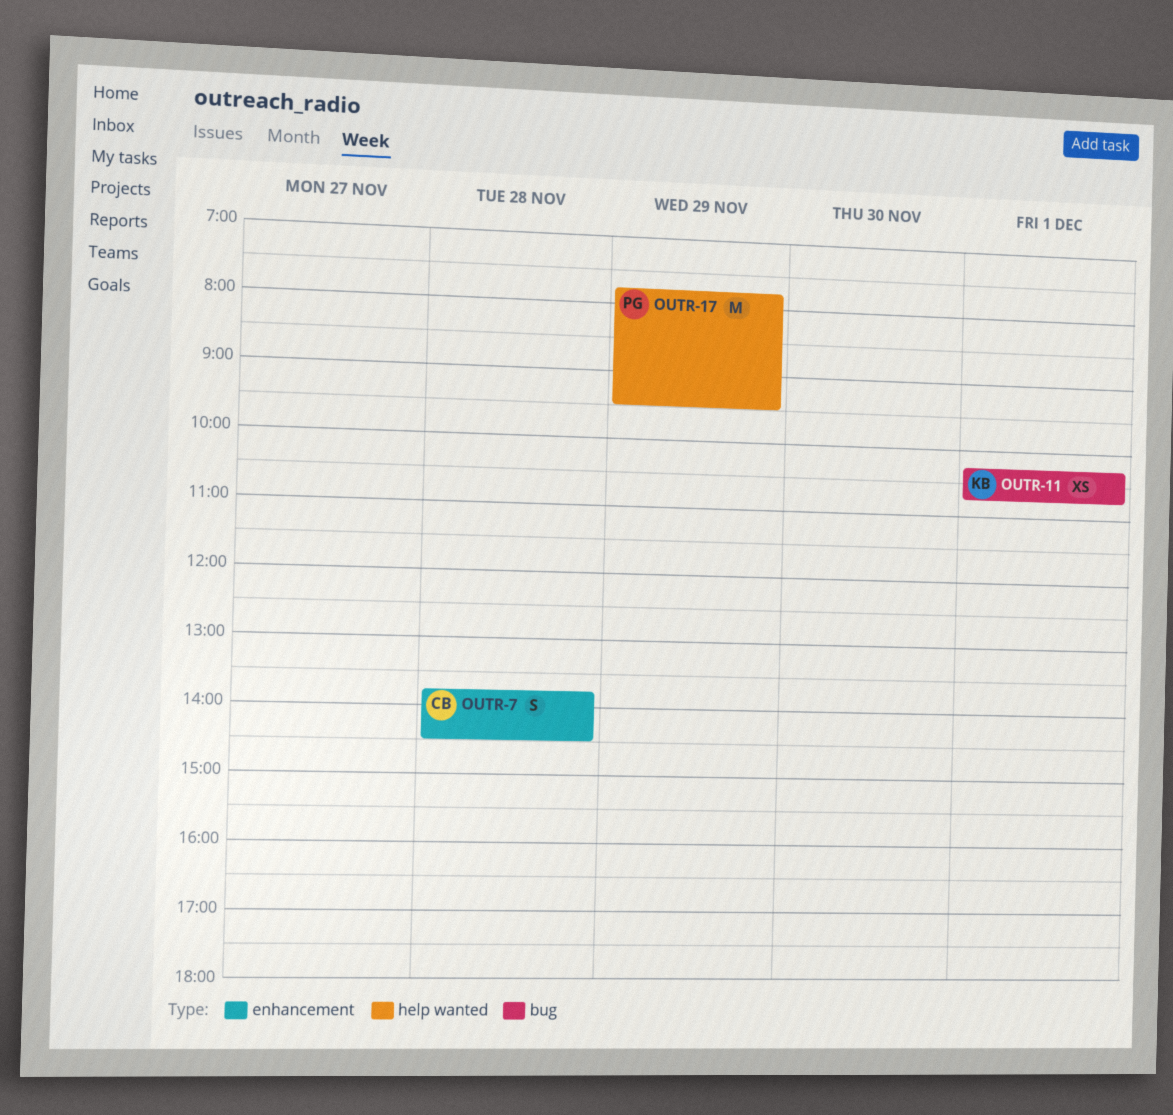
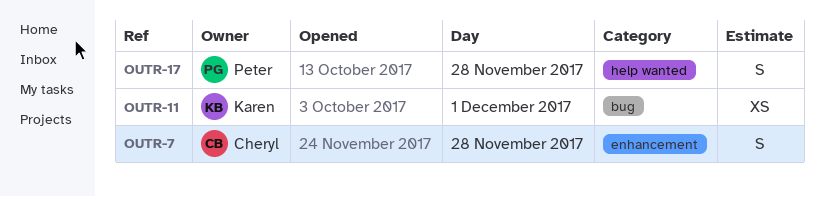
OUTR-17, estimate: M -> S
OUTR-17, day: Nov 29 -> Nov 28

